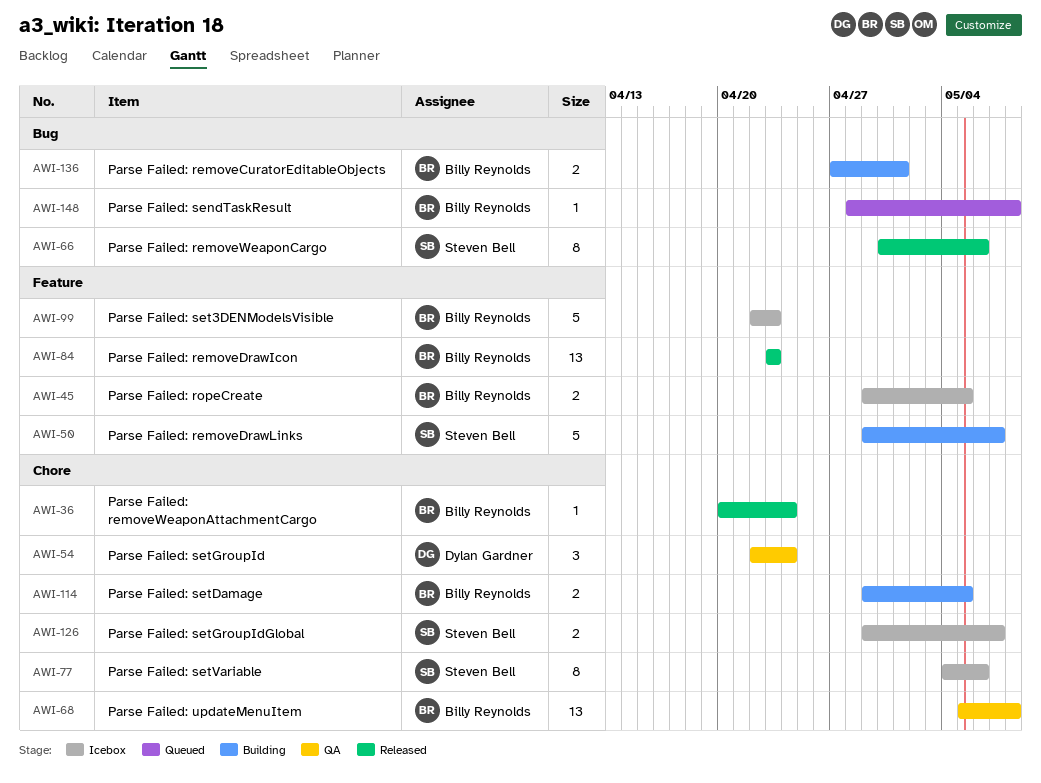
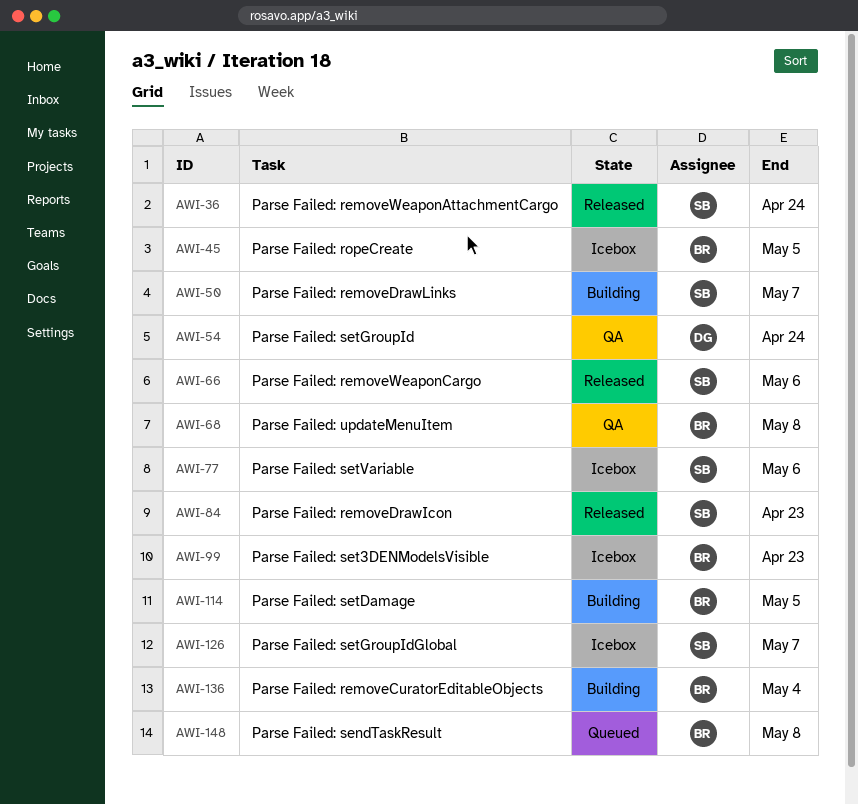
AWI-36, owner: Billy Reynolds -> Steven Bell
AWI-84, owner: Billy Reynolds -> Steven Bell
AWI-136, due: May 1 -> May 4

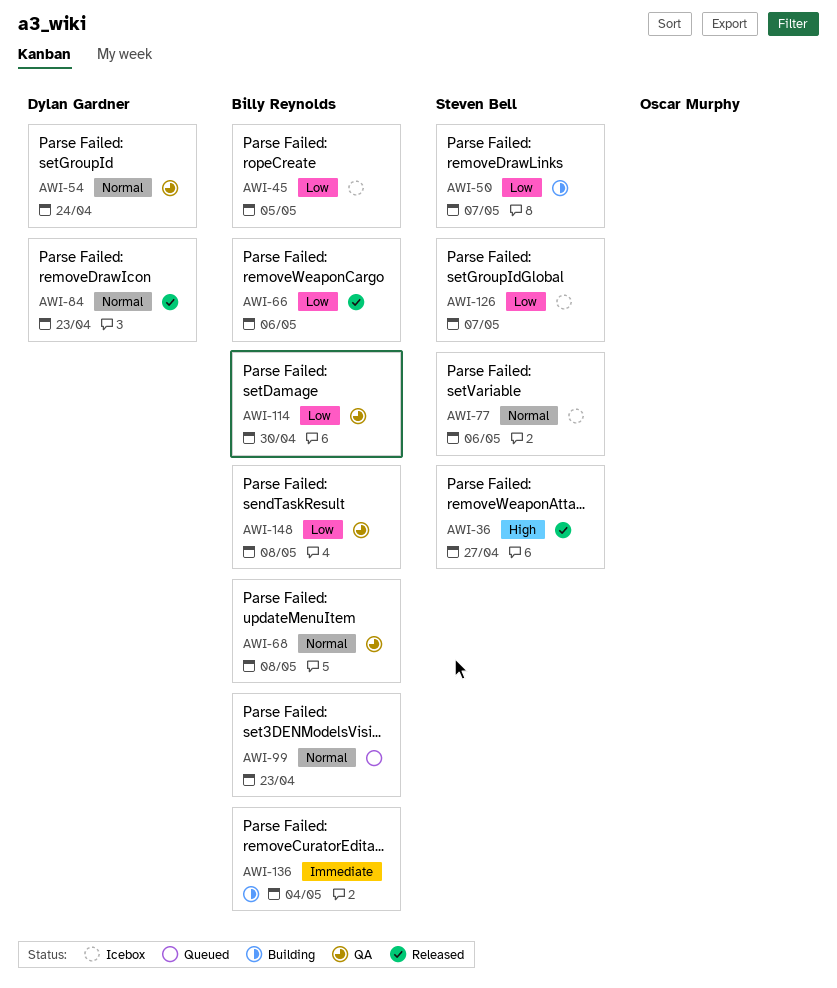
AWI-36, due: Apr 24 -> Apr 27
AWI-66, owner: Steven Bell -> Billy Reynolds
AWI-84, owner: Steven Bell -> Dylan Gardner
AWI-99, status: Icebox -> Queued
AWI-114, status: Building -> QA
AWI-114, due: May 5 -> Apr 30
AWI-148, status: Queued -> QA

